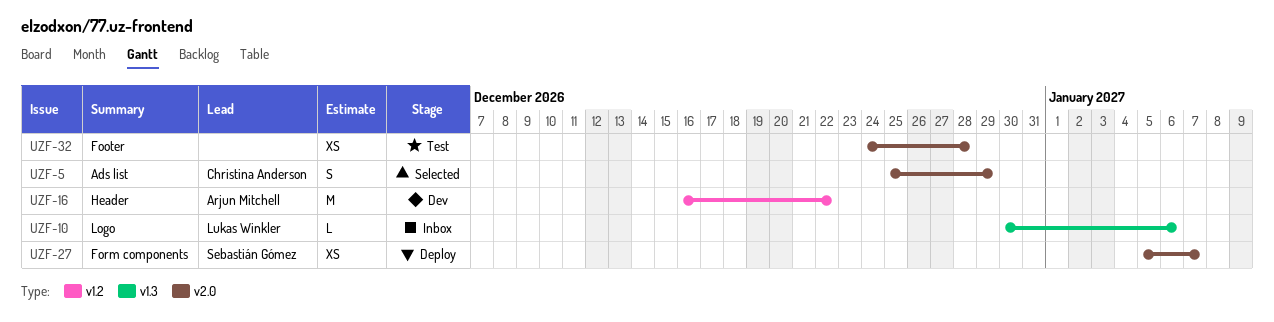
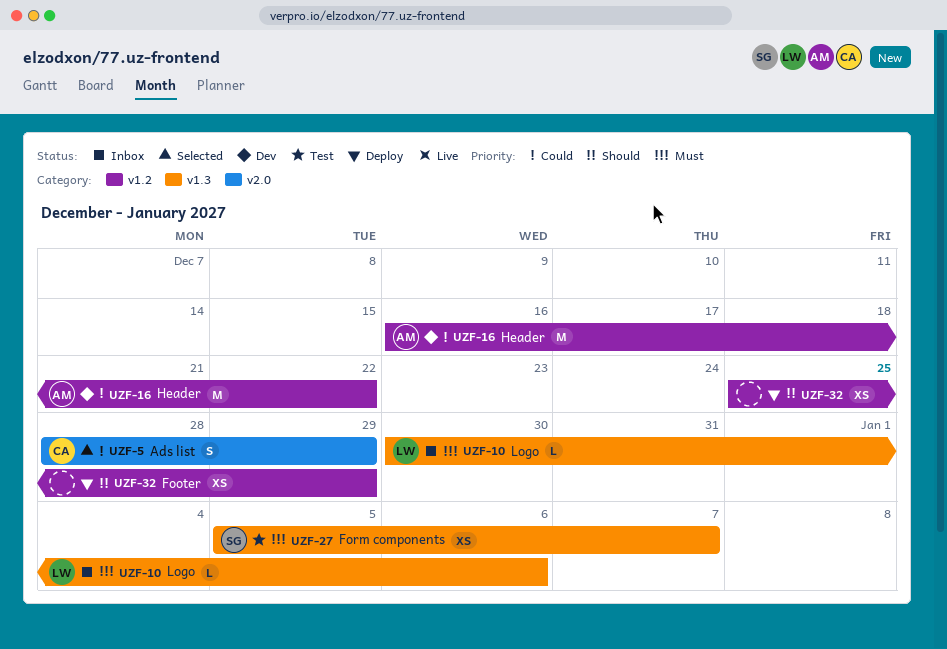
UZF-5, start: Dec 25 -> Dec 28
UZF-27, status: Deploy -> Test
UZF-27, label: v2.0 -> v1.3
UZF-32, status: Test -> Deploy
UZF-32, label: v2.0 -> v1.2
UZF-32, start: Dec 24 -> Dec 25
UZF-32, due: Dec 28 -> Dec 29

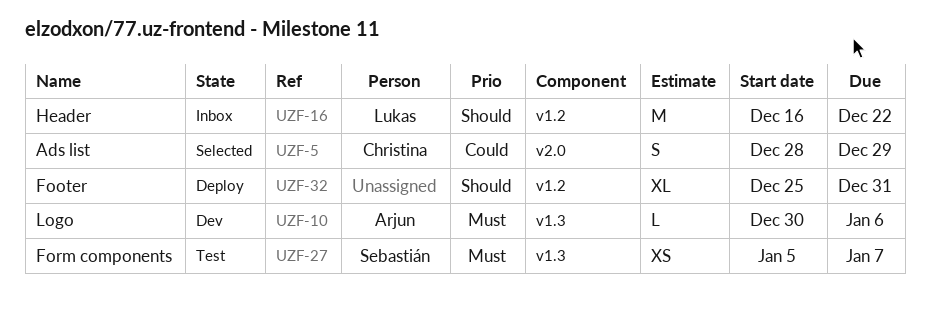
UZF-10, status: Inbox -> Dev
UZF-10, owner: Lukas -> Arjun
UZF-16, status: Dev -> Inbox
UZF-16, owner: Arjun -> Lukas
UZF-16, priority: Could -> Should
UZF-32, estimate: XS -> XL
UZF-32, due: Dec 29 -> Dec 31

